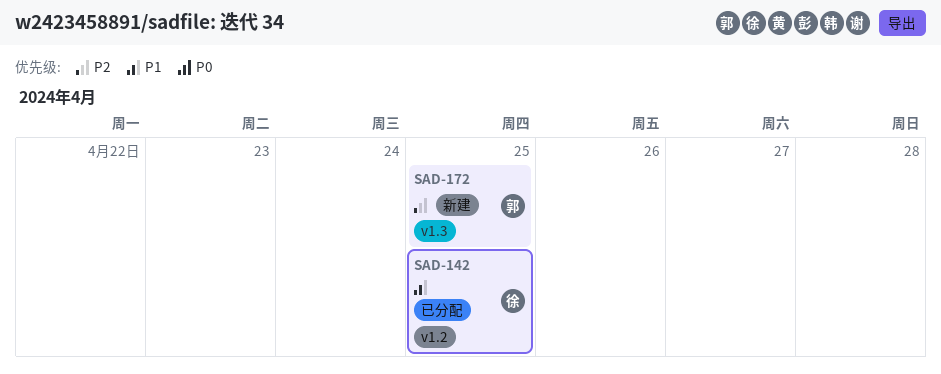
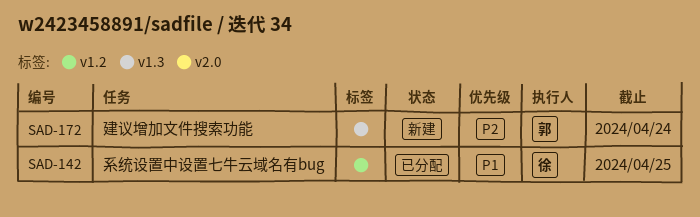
SAD-172, due: Apr 25 -> Apr 24

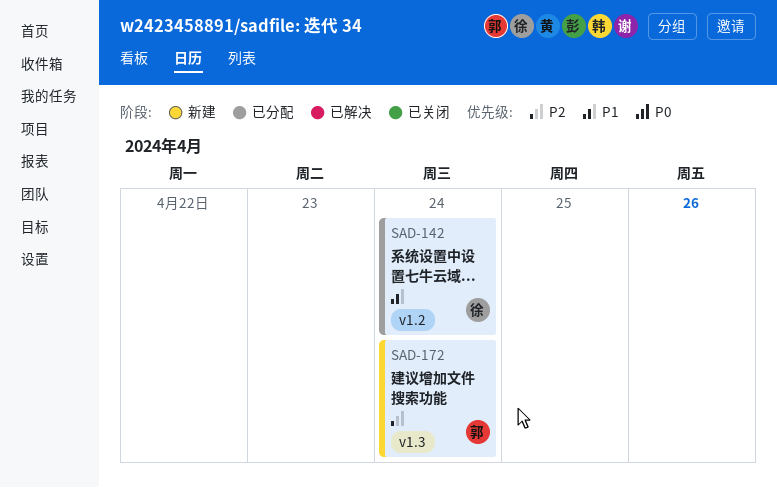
SAD-142, due: Apr 25 -> Apr 24

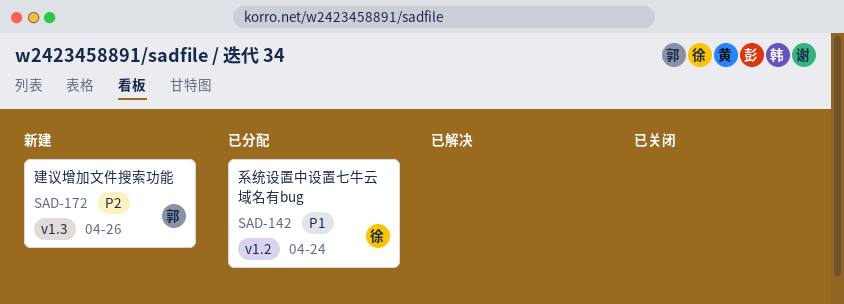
SAD-172, due: Apr 24 -> Apr 26

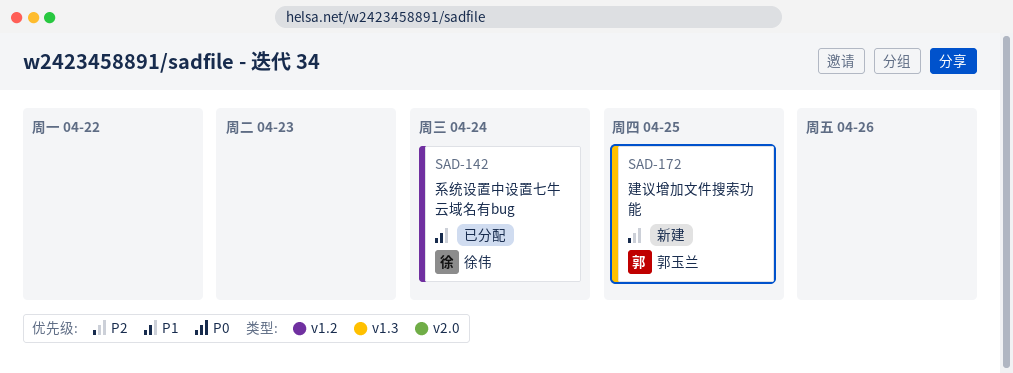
SAD-172, due: Apr 26 -> Apr 25

